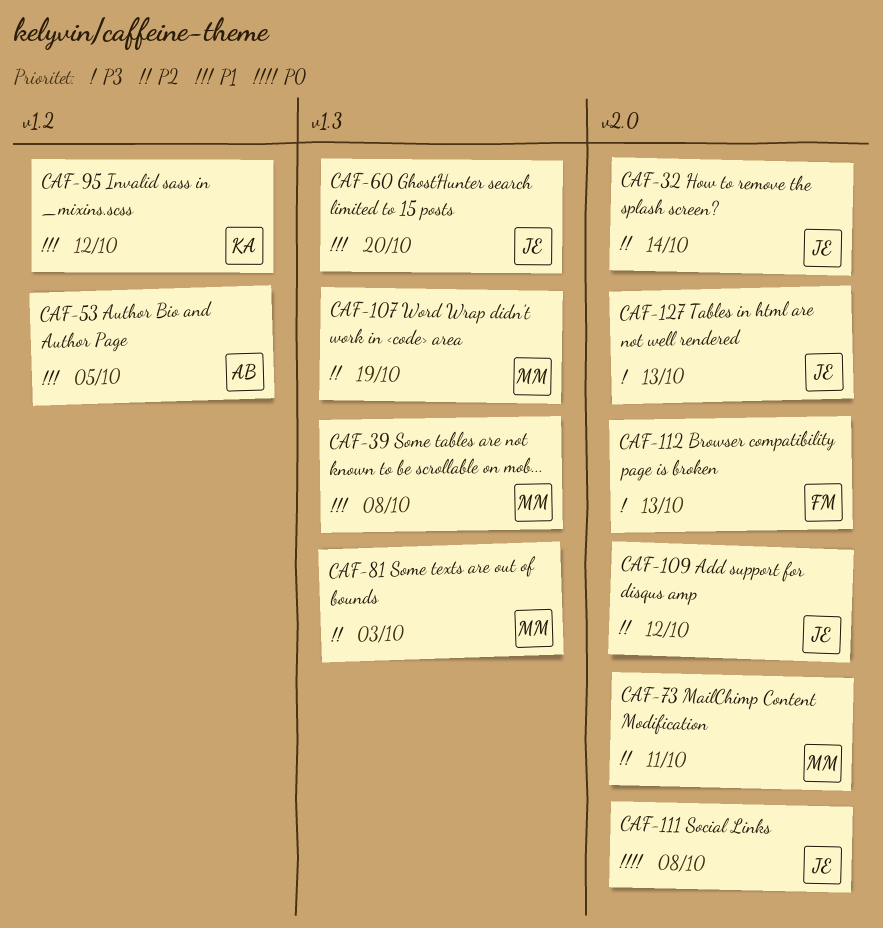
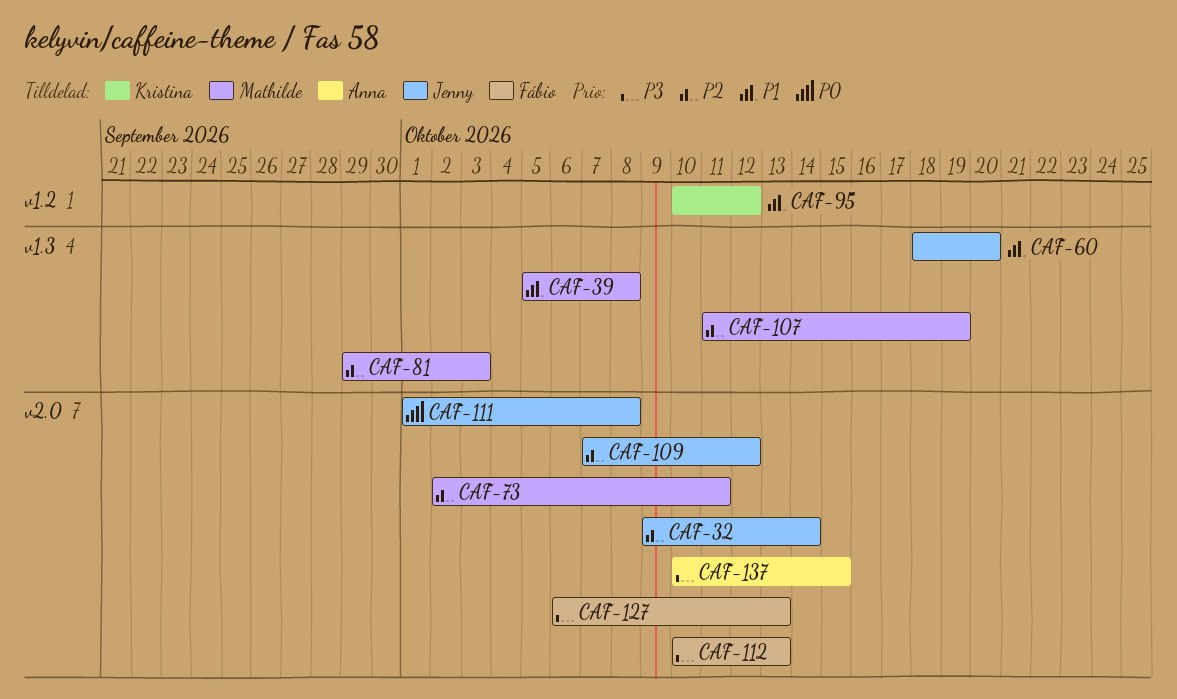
CAF-53: present -> none
CAF-127, owner: Jenny -> Fábio
CAF-137: none -> present

